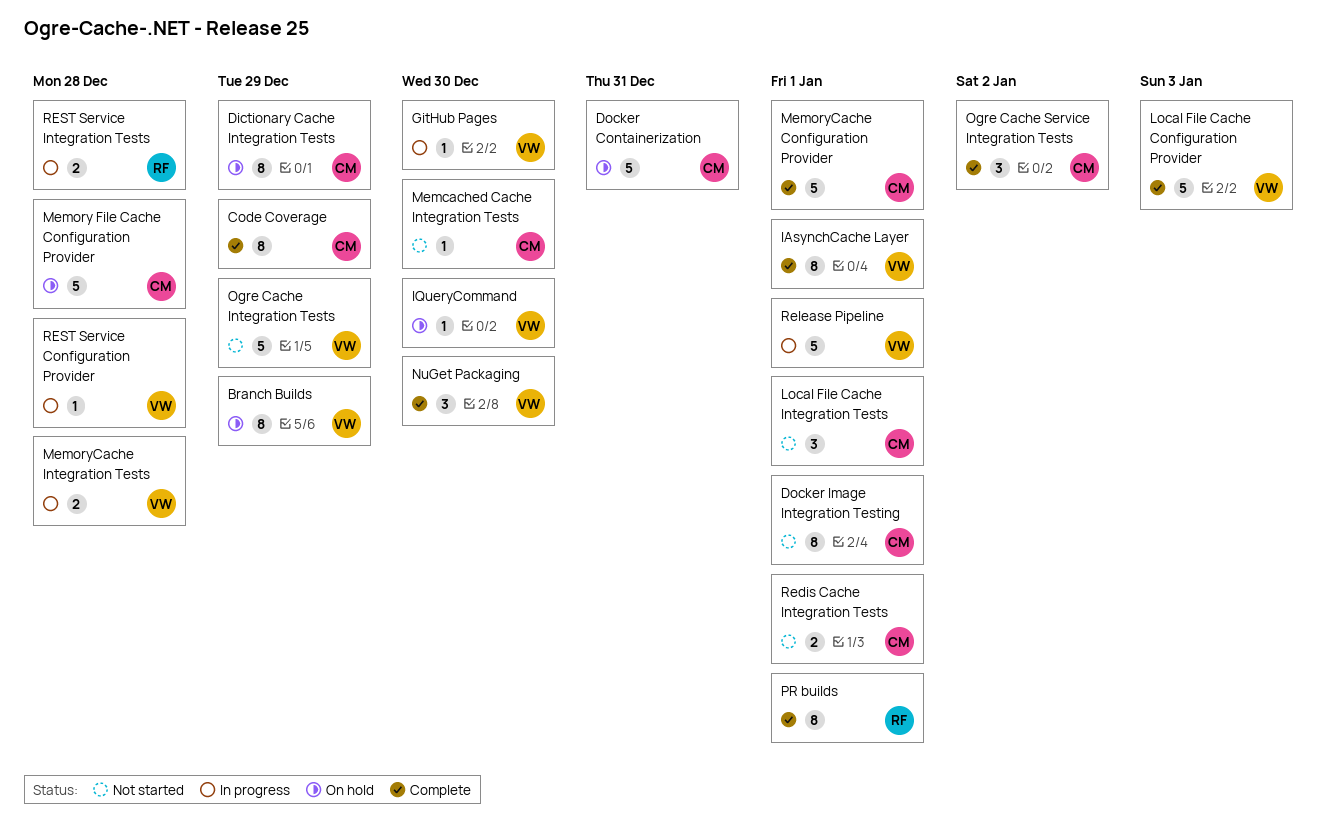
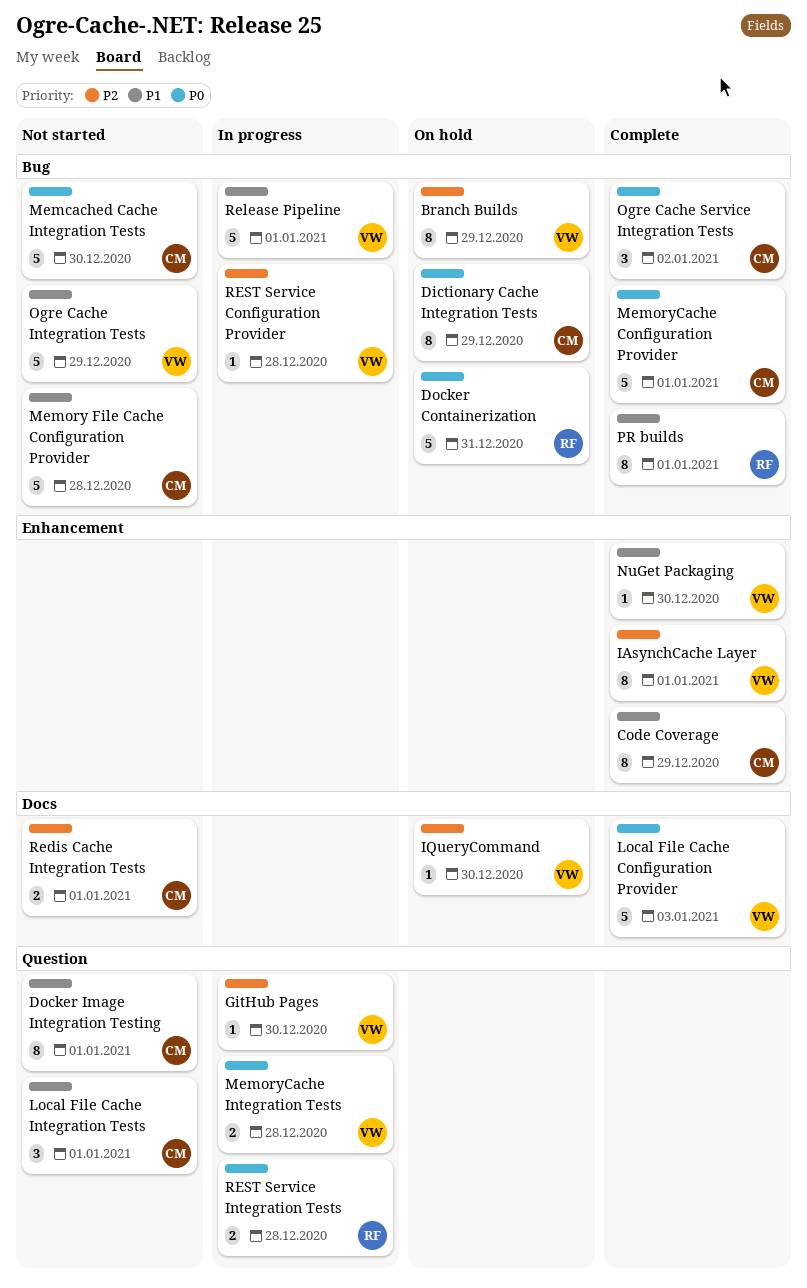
Docker Containerization, owner: CM -> RF
Memcached Cache Integration Tests, estimate: 1 -> 5
Memory File Cache Configuration Provider, status: On hold -> Not started
NuGet Packaging, estimate: 3 -> 1

